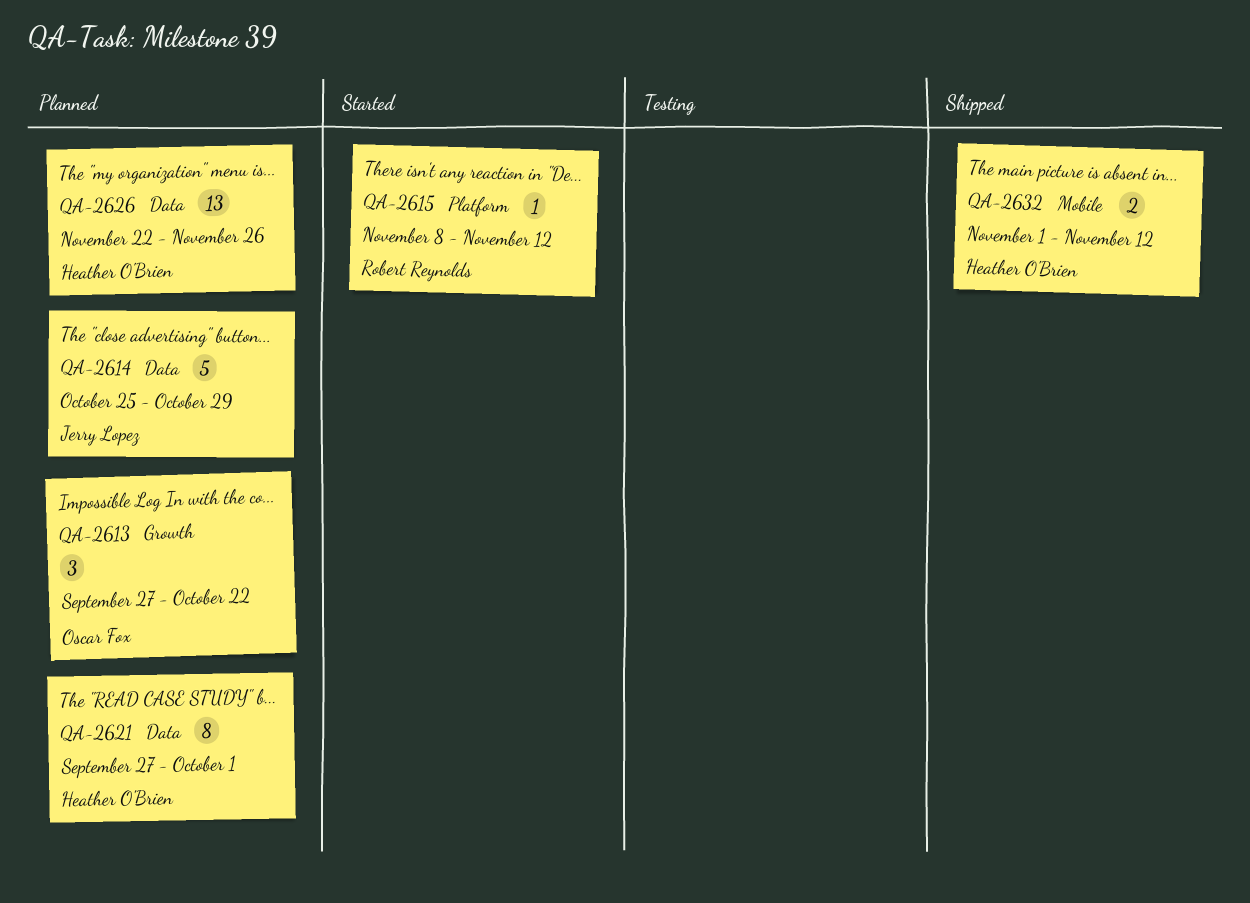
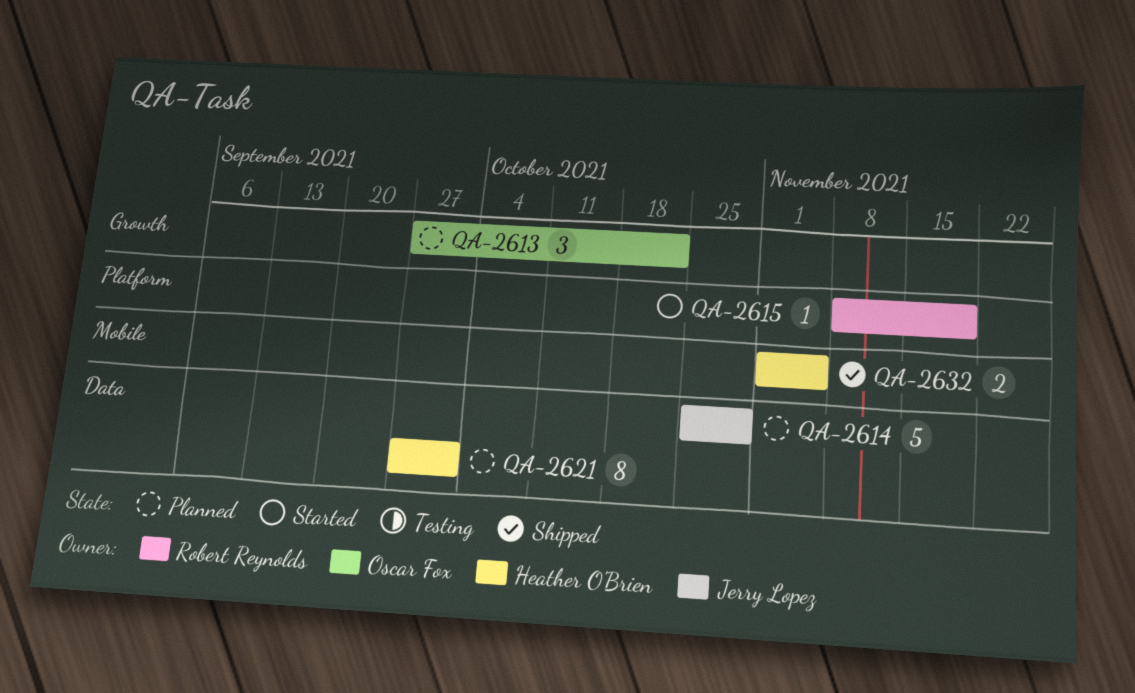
QA-2615, due: Nov 12 -> Nov 19
QA-2626: present -> none
QA-2632, due: Nov 12 -> Nov 5

